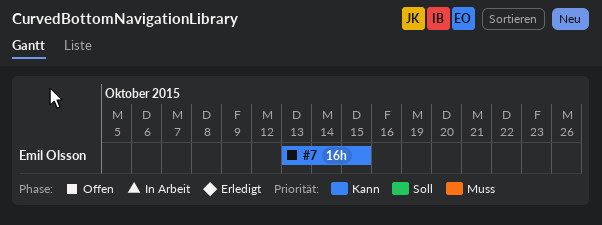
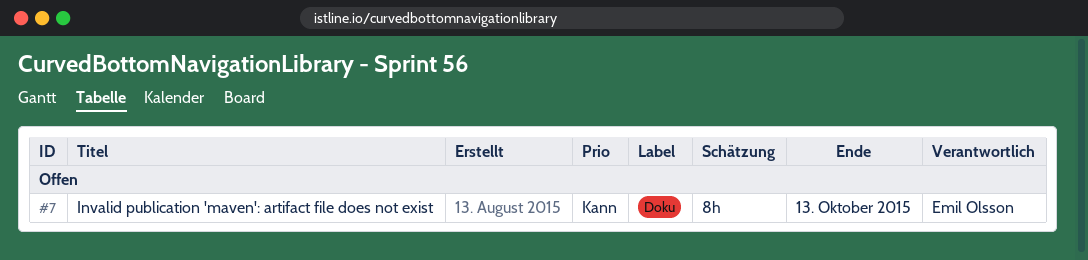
#7, estimate: 16h -> 8h
#7, due: Oct 15 -> Oct 13

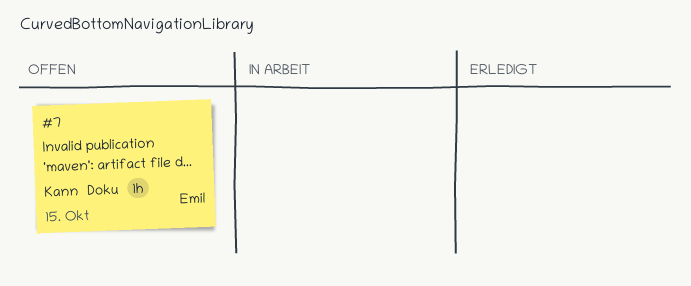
#7, estimate: 8h -> 1h
#7, due: Oct 13 -> Oct 15

